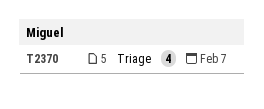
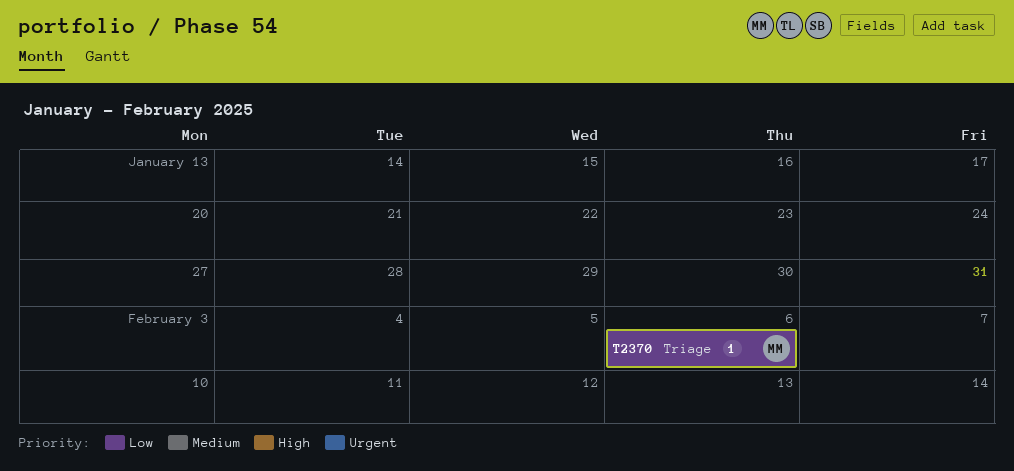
T2370, estimate: 4 -> 1
T2370, due: Feb 7 -> Feb 6

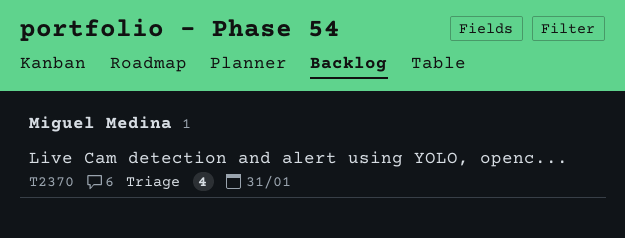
T2370, estimate: 1 -> 4
T2370, due: Feb 6 -> Jan 31

